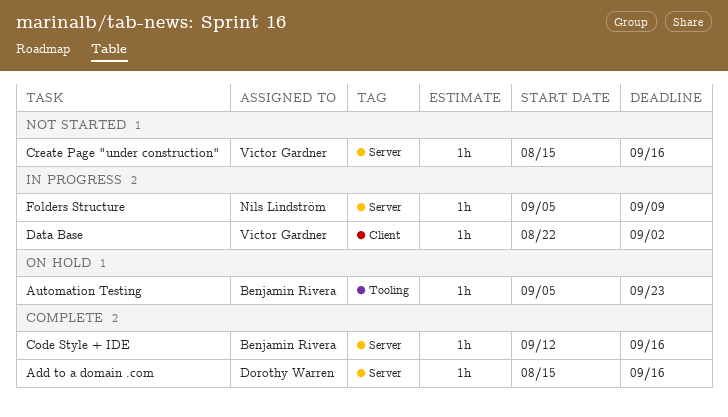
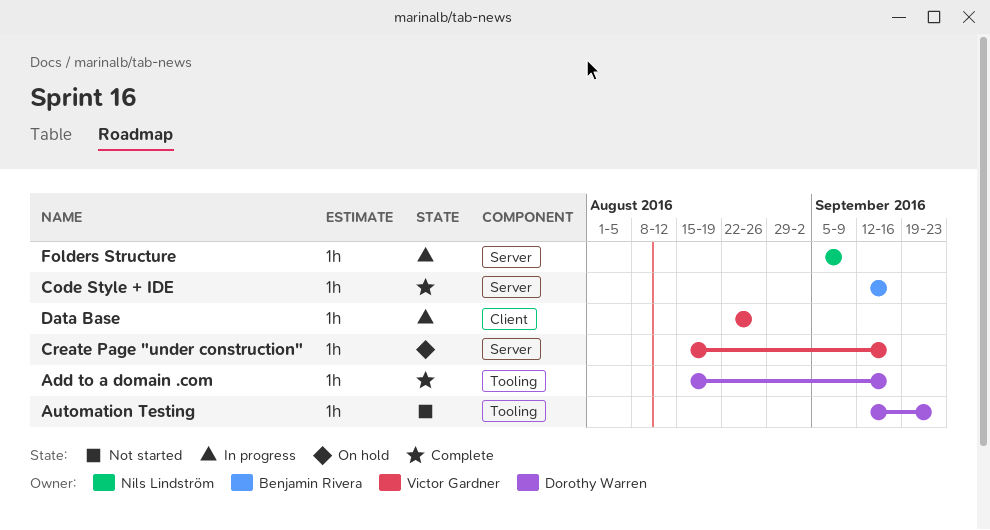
Add to a domain .com, label: Server -> Tooling
Automation Testing, status: On hold -> Not started
Automation Testing, owner: Benjamin Rivera -> Dorothy Warren
Automation Testing, start: Sep 5 -> Sep 12
Create Page "under construction", status: Not started -> On hold
Data Base, due: Sep 2 -> Aug 26

